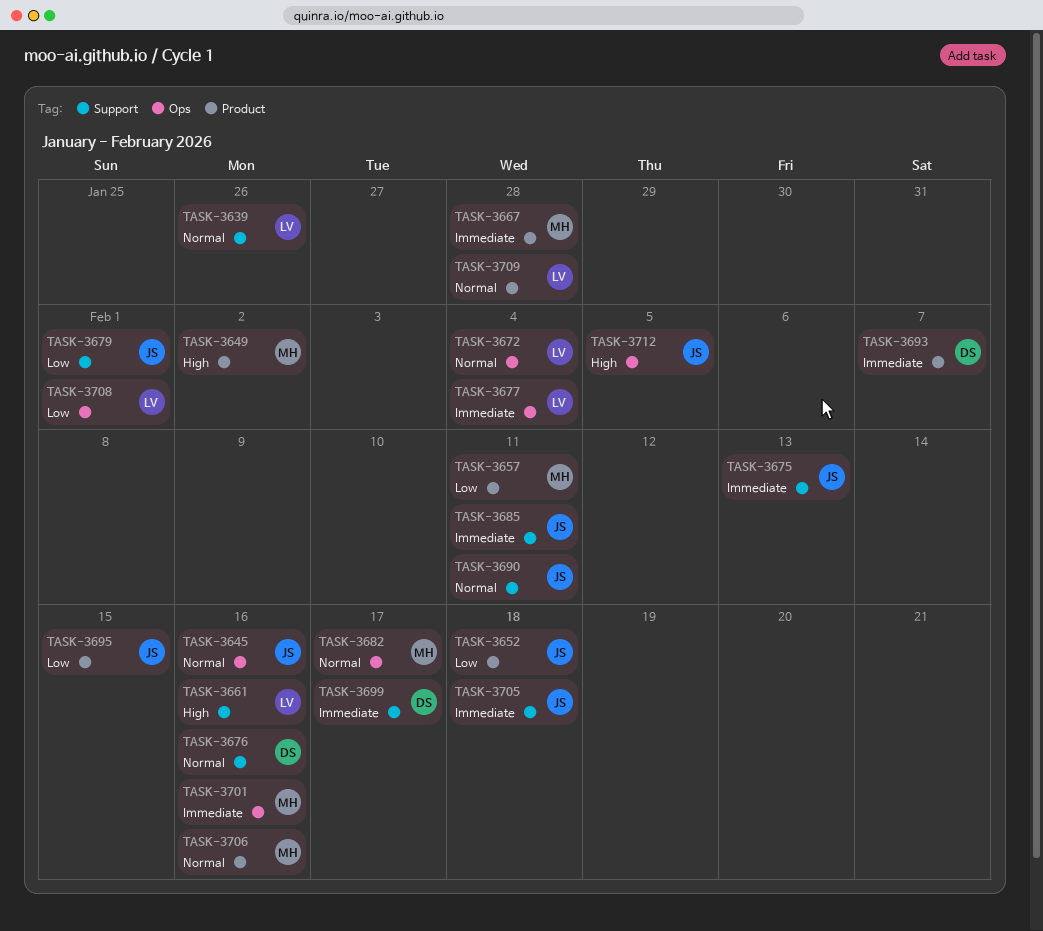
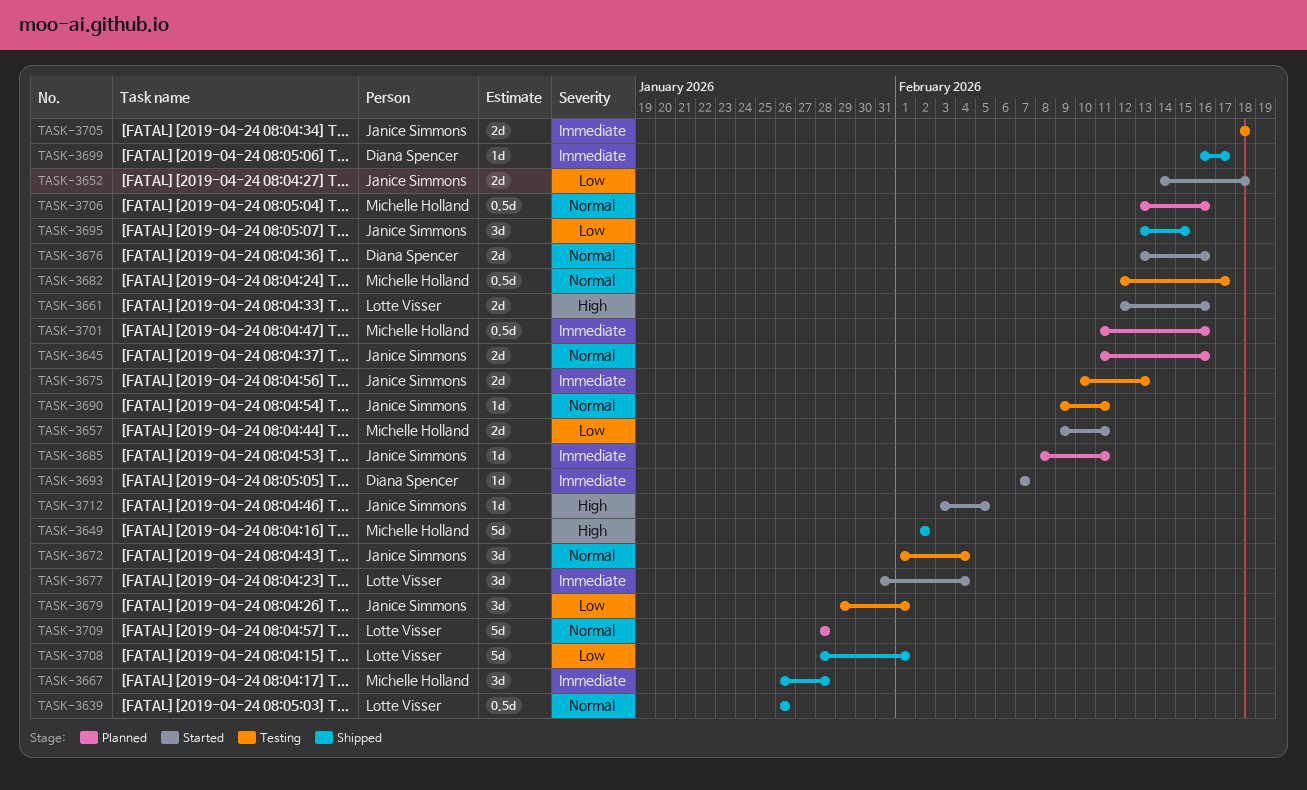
TASK-3672, owner: Lotte Visser -> Janice Simmons

